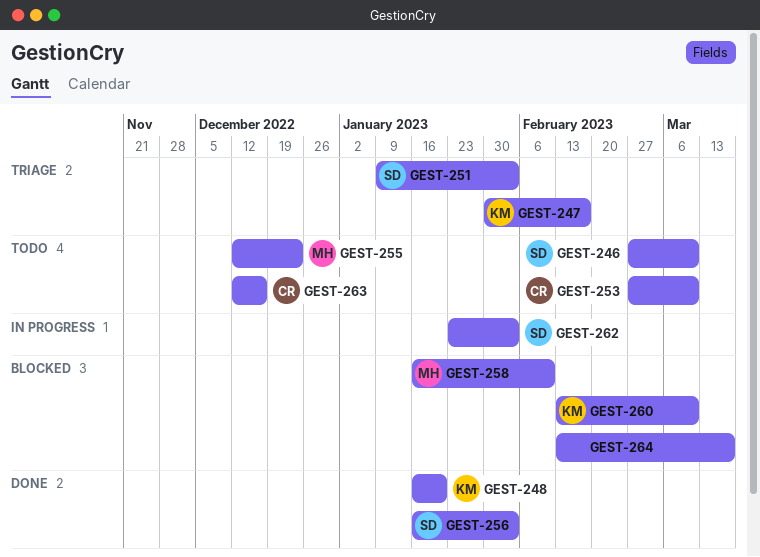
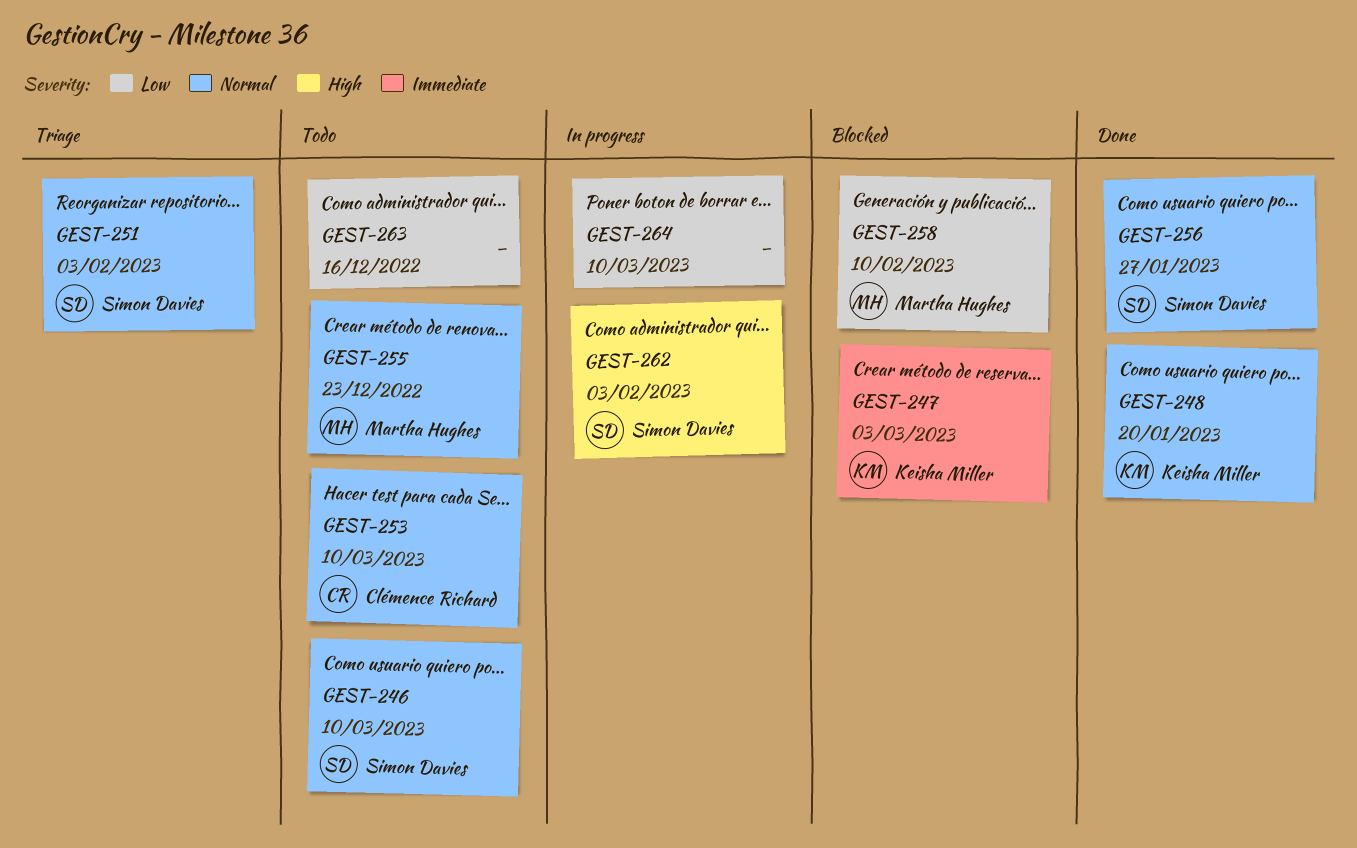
GEST-247, status: Triage -> Blocked
GEST-247, due: Feb 17 -> Mar 3
GEST-256, due: Feb 3 -> Jan 27
GEST-260: present -> none
GEST-263, owner: Clémence Richard -> none
GEST-264, status: Blocked -> In progress
GEST-264, due: Mar 17 -> Mar 10

